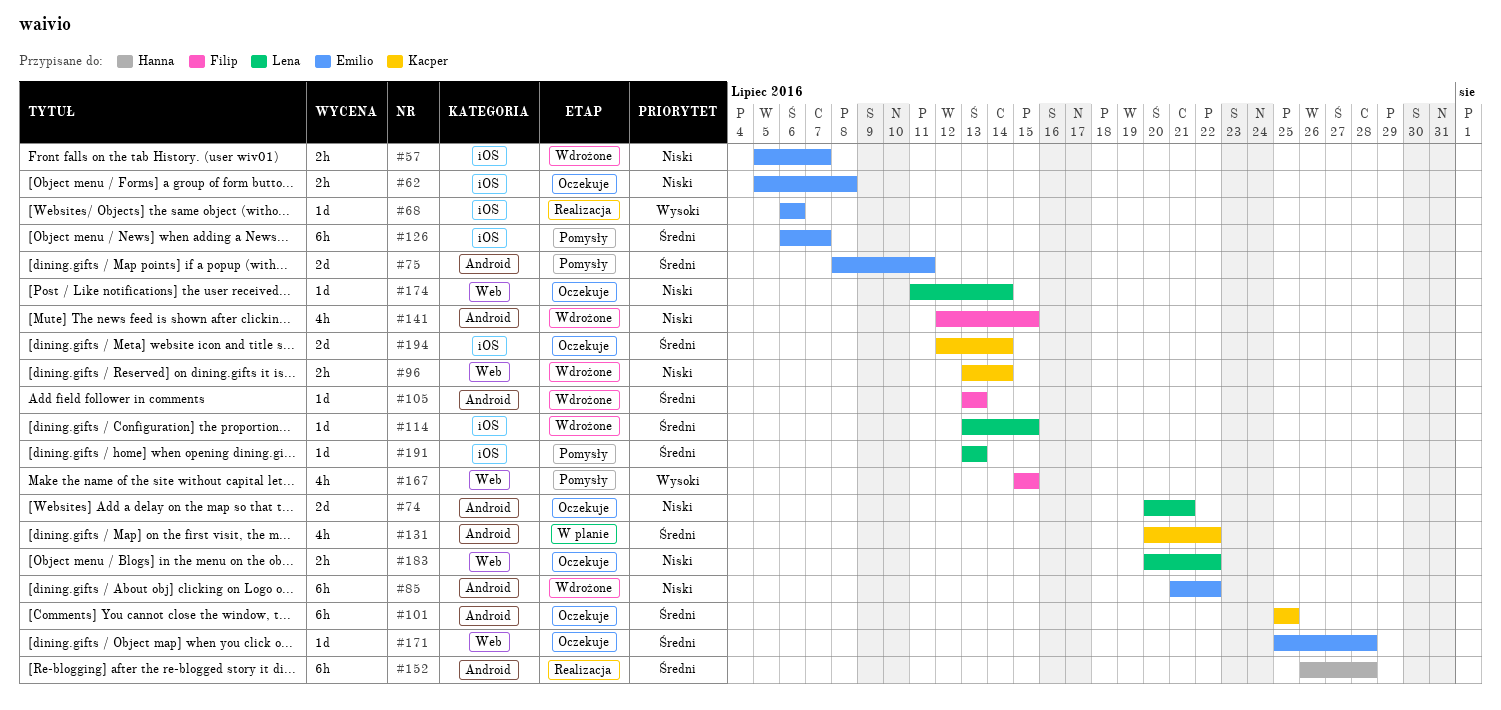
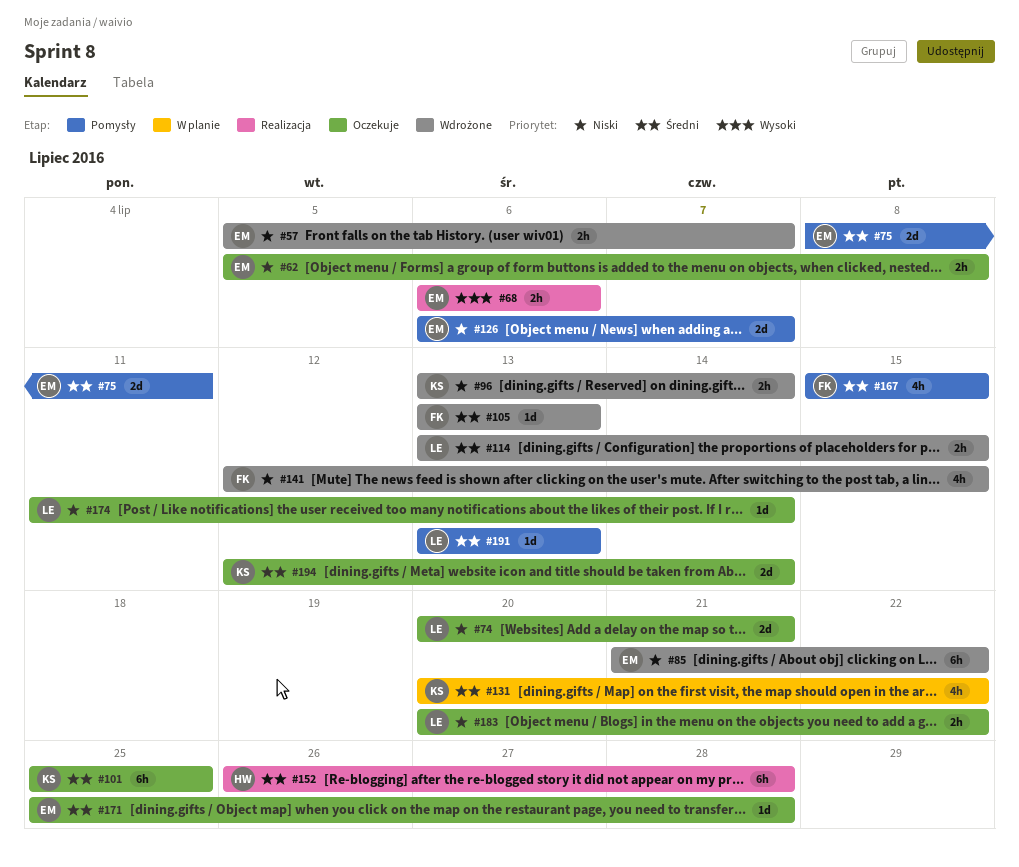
#68, estimate: 1d -> 2h
#114, estimate: 1d -> 2h
#126, priority: Średni -> Niski
#126, estimate: 6h -> 2d
#167, priority: Wysoki -> Średni

